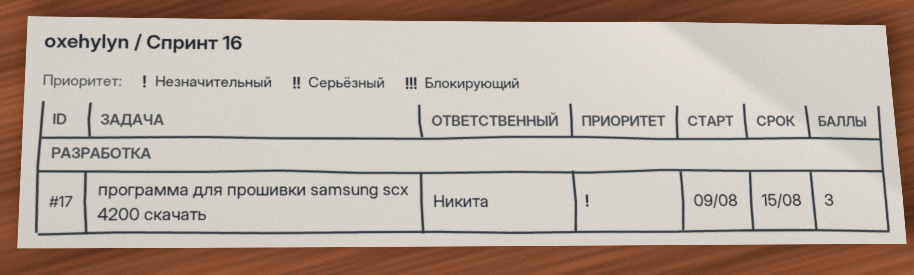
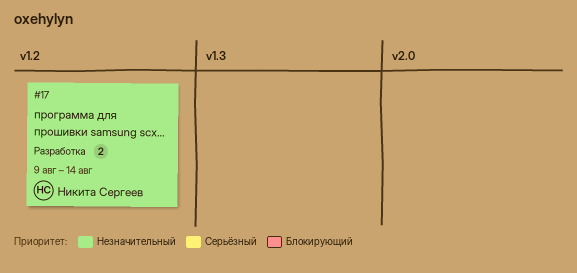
#17, estimate: 3 -> 2
#17, due: Aug 15 -> Aug 14

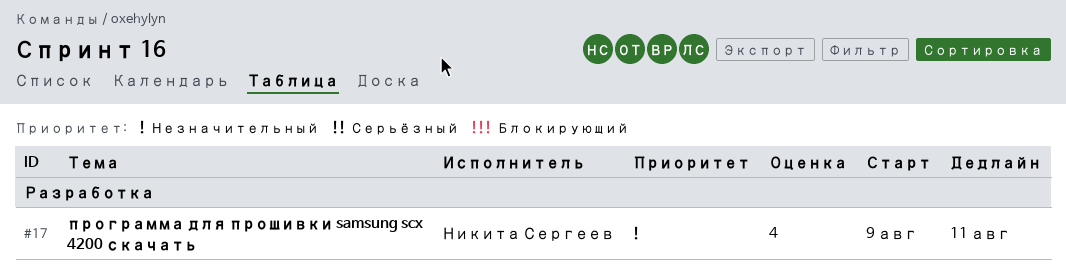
#17, estimate: 2 -> 4
#17, due: Aug 14 -> Aug 11

